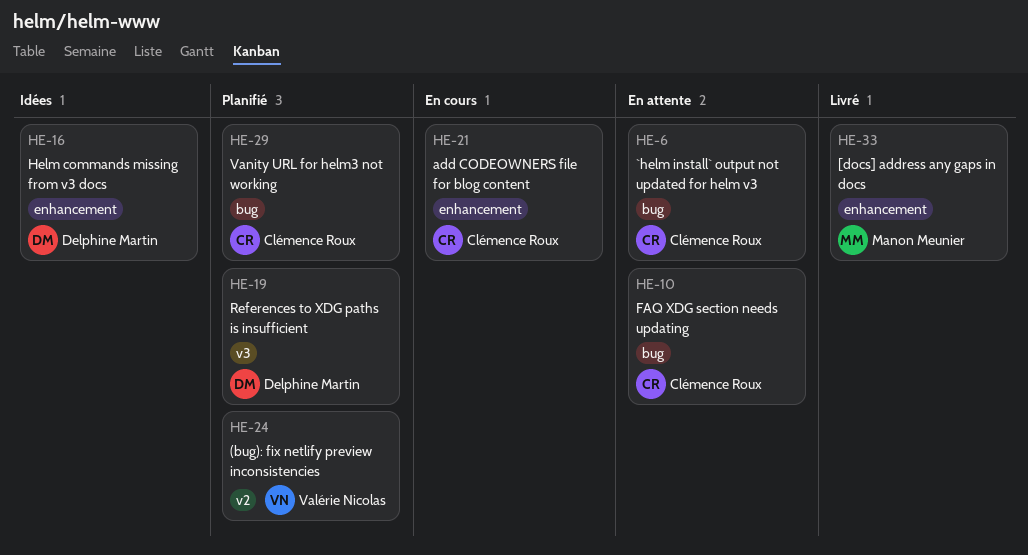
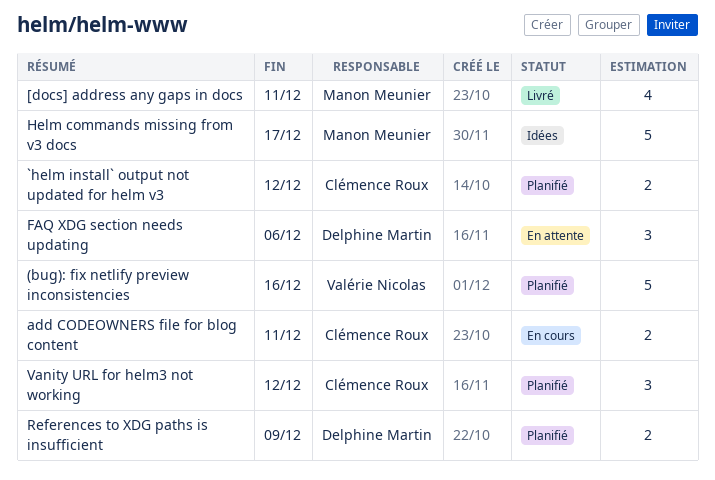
`helm install` output not updated for helm v3, status: En attente -> Planifié
FAQ XDG section needs updating, owner: Clémence Roux -> Delphine Martin
Helm commands missing from v3 docs, owner: Delphine Martin -> Manon Meunier

